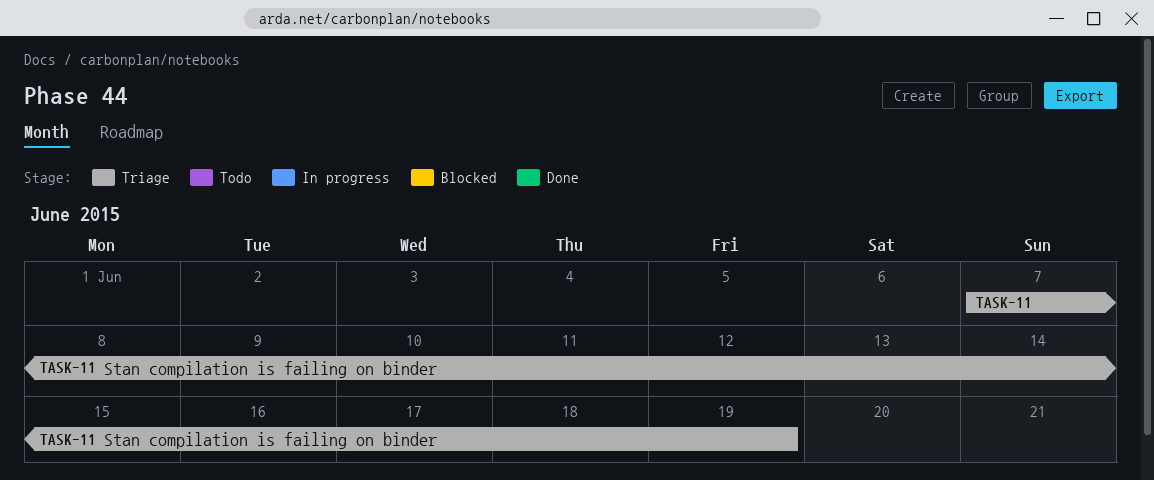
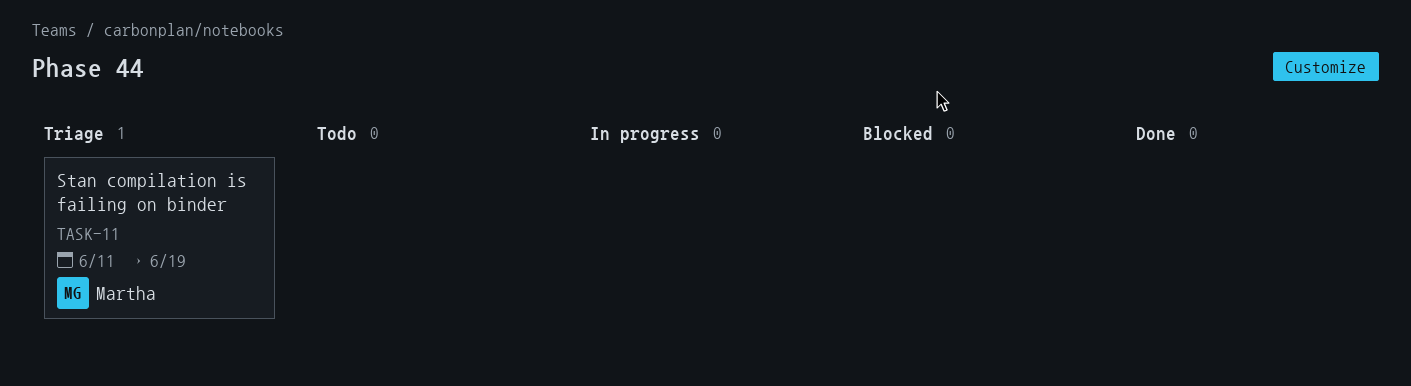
TASK-11, start: Jun 7 -> Jun 11

